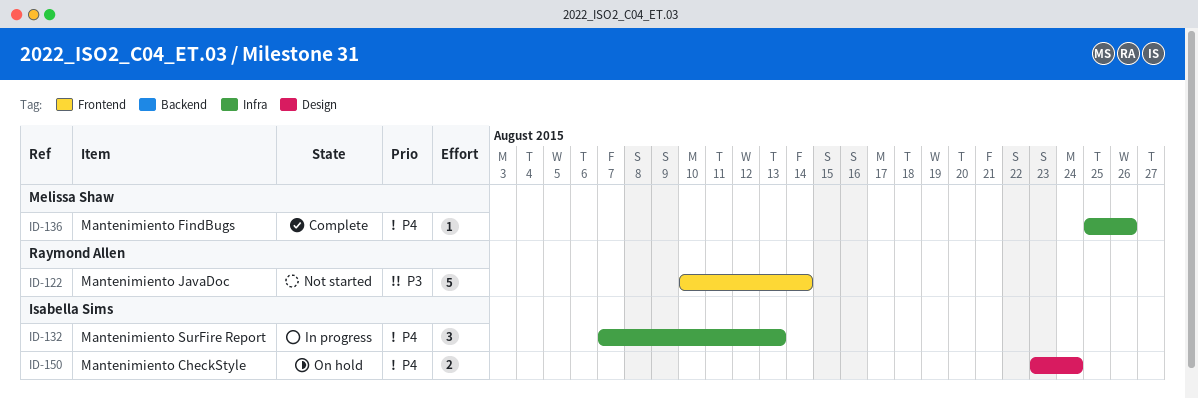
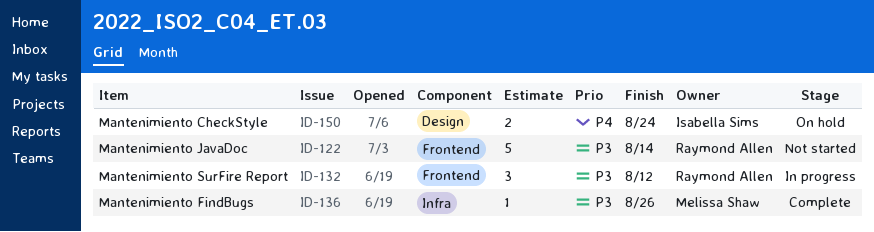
ID-132, owner: Isabella Sims -> Raymond Allen
ID-132, priority: P4 -> P3
ID-132, label: Infra -> Frontend
ID-132, due: Aug 13 -> Aug 12
ID-136, priority: P4 -> P3

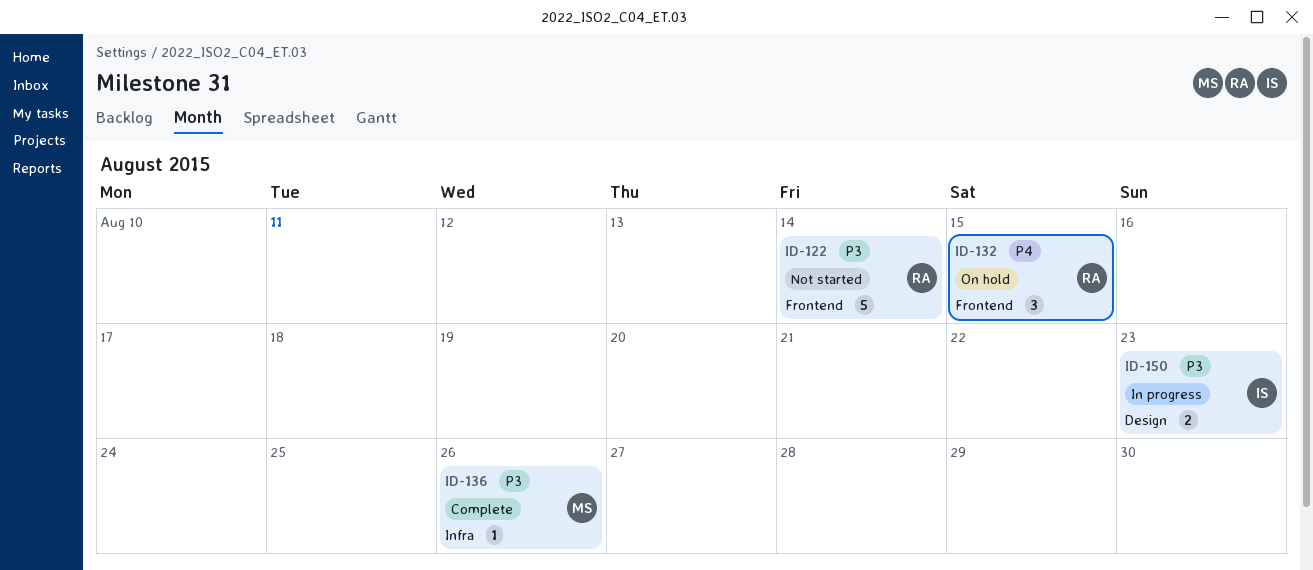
ID-132, status: In progress -> On hold
ID-132, priority: P3 -> P4
ID-132, due: Aug 12 -> Aug 15
ID-150, status: On hold -> In progress
ID-150, priority: P4 -> P3
ID-150, due: Aug 24 -> Aug 23

